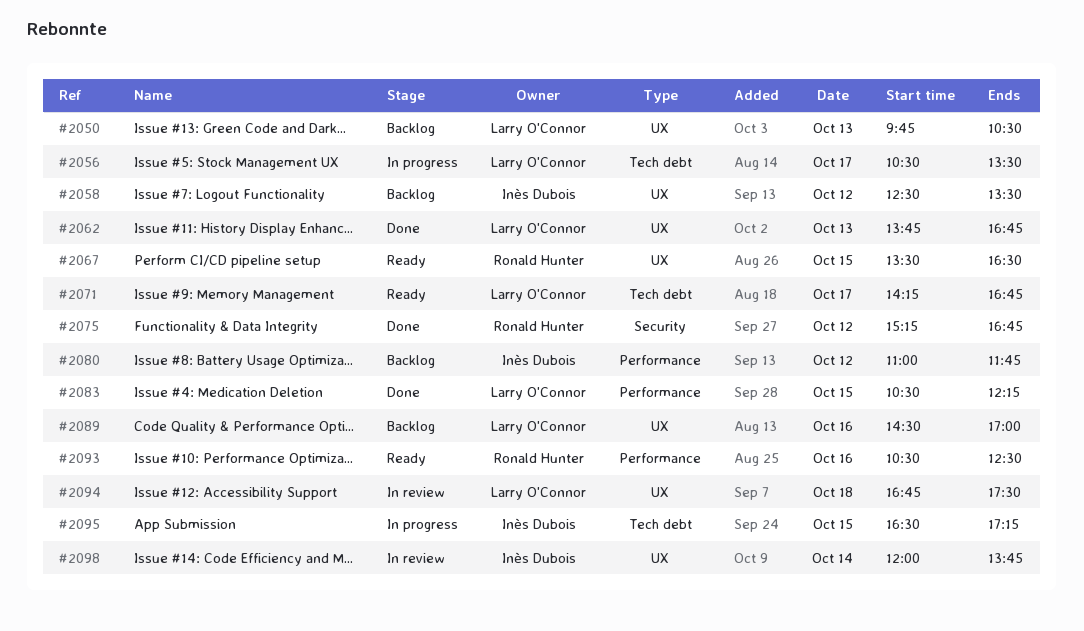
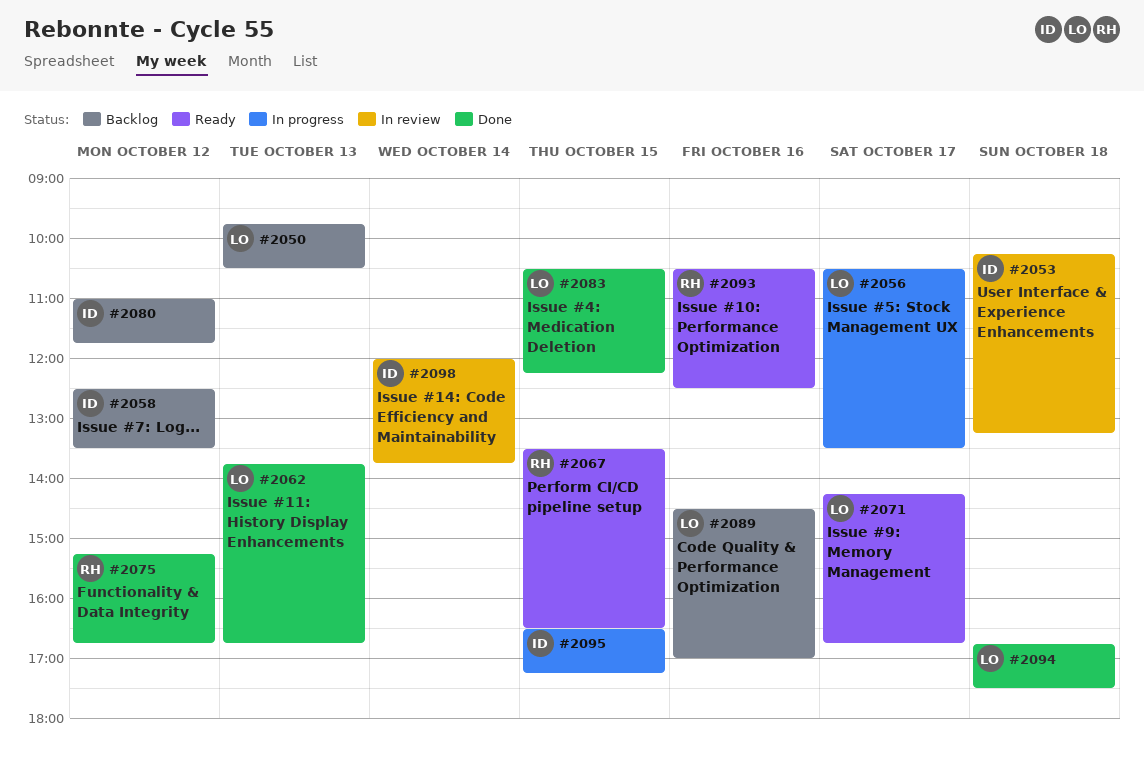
#2053: none -> present
#2094, status: In review -> Done

